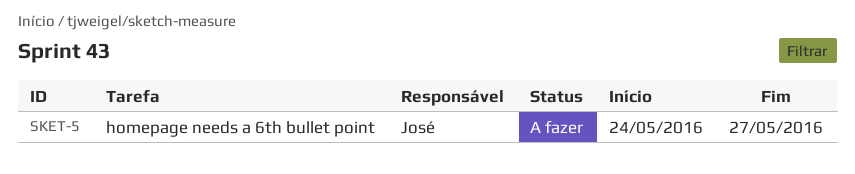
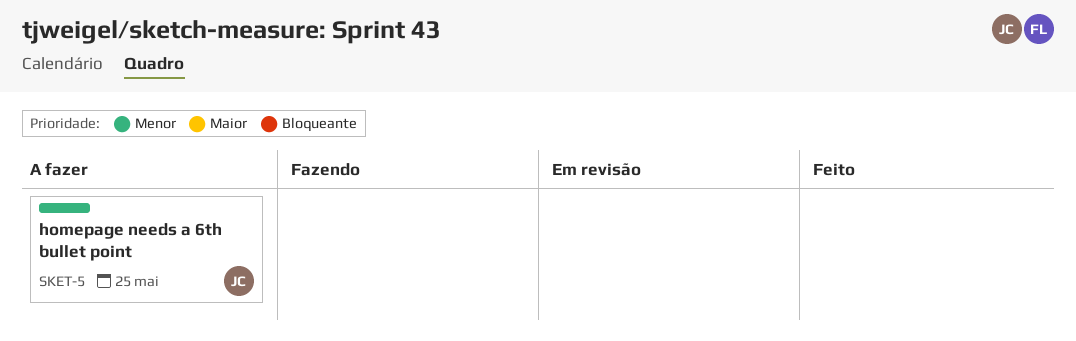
SKET-5, due: May 27 -> May 25

